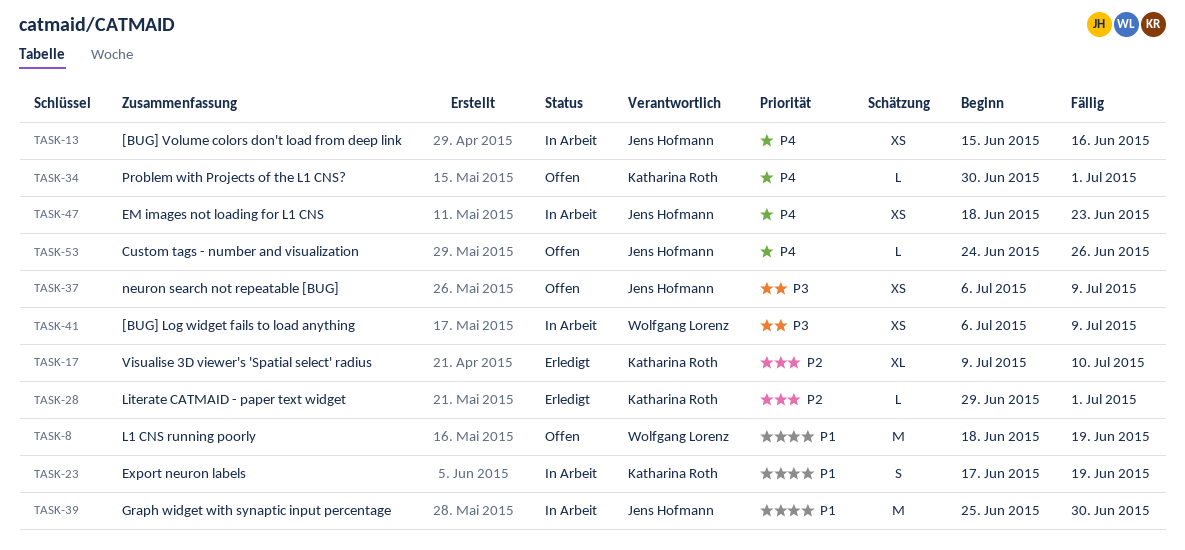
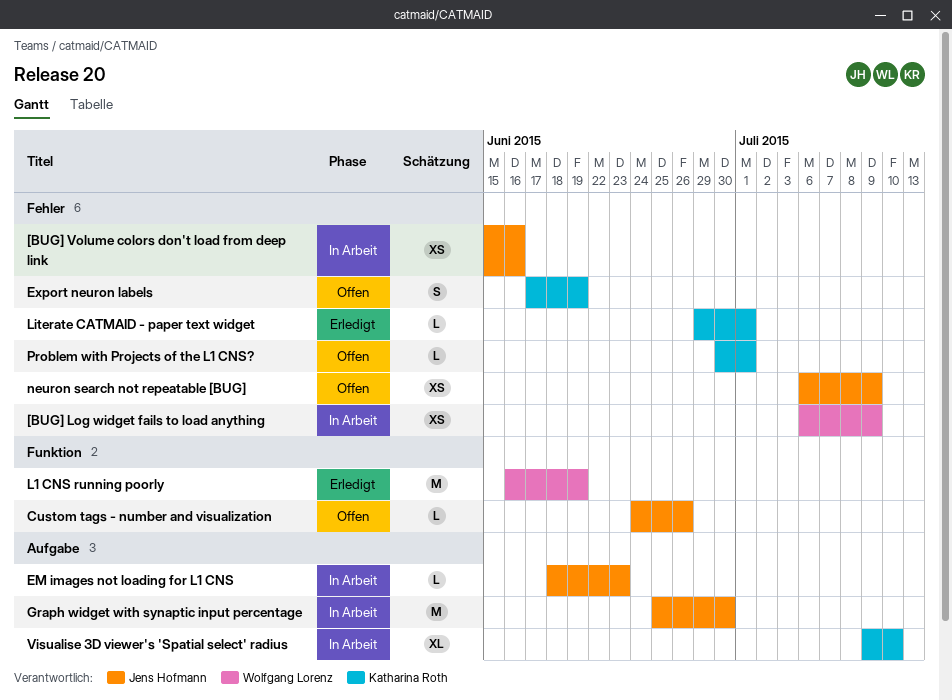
EM images not loading for L1 CNS, estimate: XS -> L
Export neuron labels, status: In Arbeit -> Offen
L1 CNS running poorly, status: Offen -> Erledigt
L1 CNS running poorly, start: Jun 18 -> Jun 16
Visualise 3D viewer's 'Spatial select' radius, status: Erledigt -> In Arbeit

